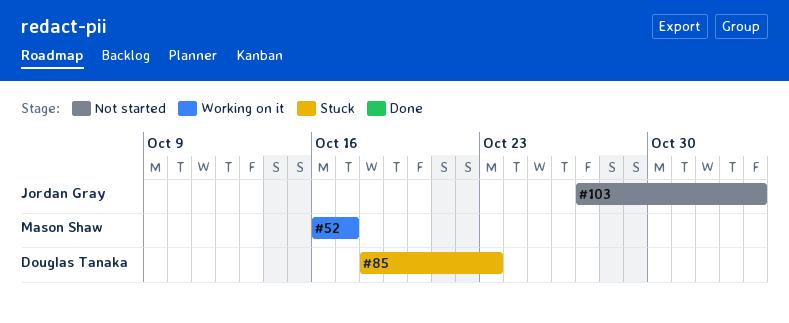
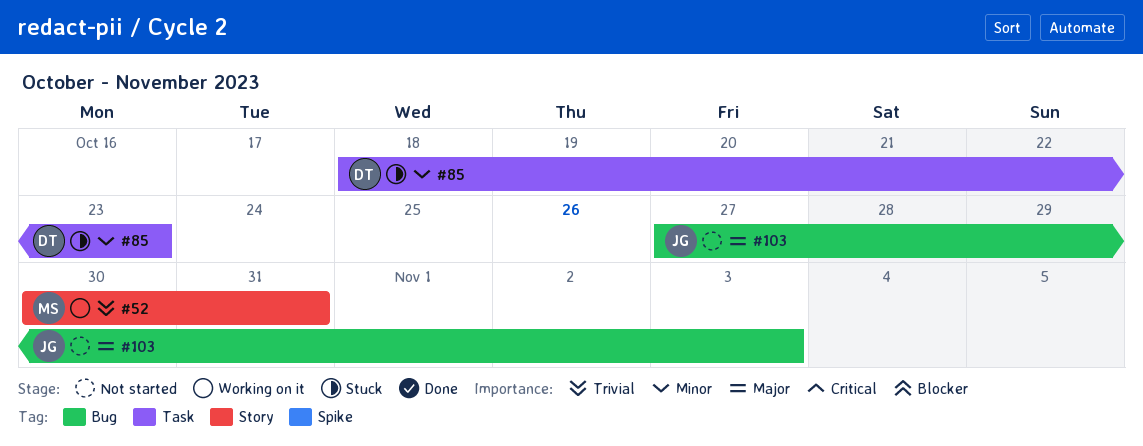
#52, start: Oct 16 -> Oct 30
#52, due: Oct 17 -> Oct 31

